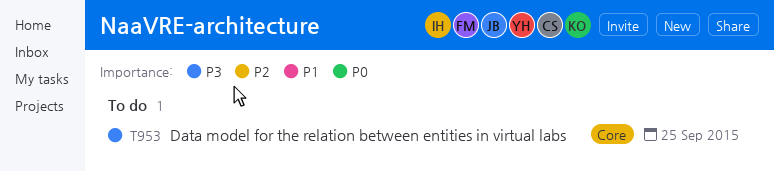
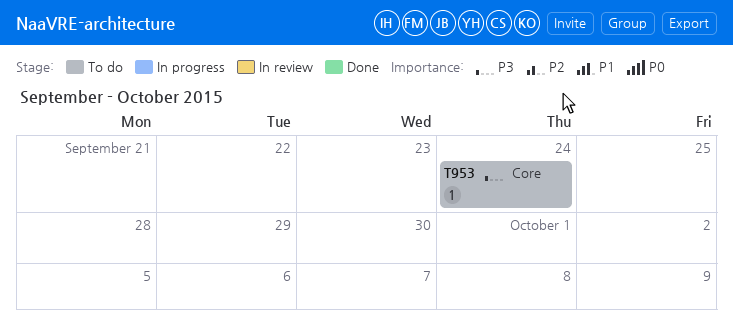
T953, due: Sep 25 -> Sep 24

